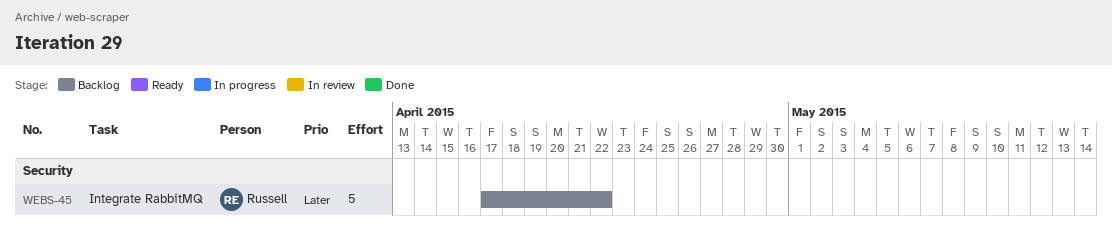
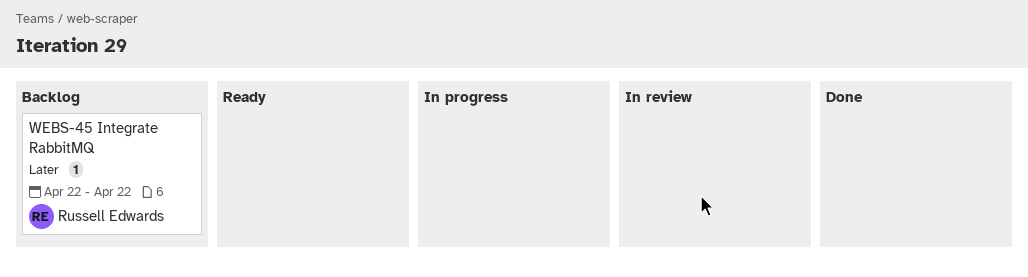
WEBS-45, estimate: 5 -> 1
WEBS-45, start: Apr 17 -> Apr 22

